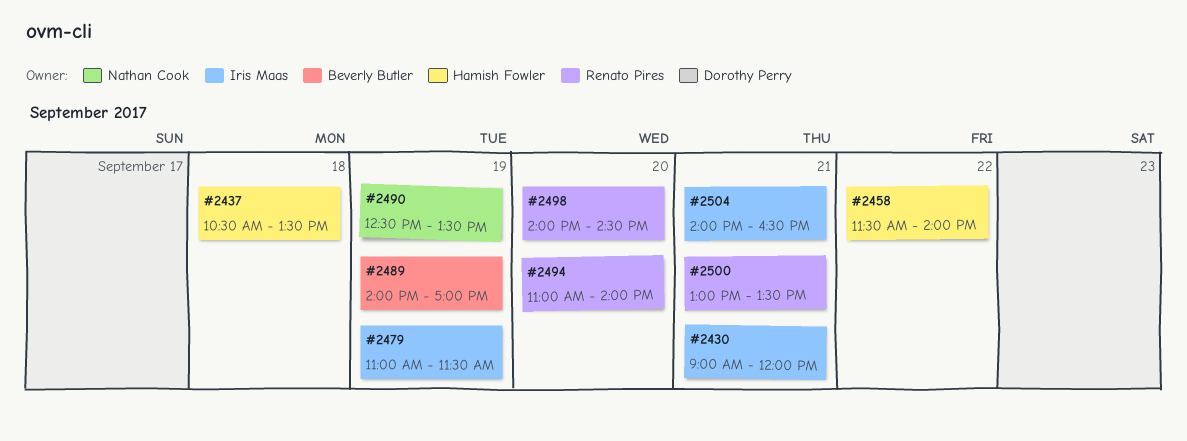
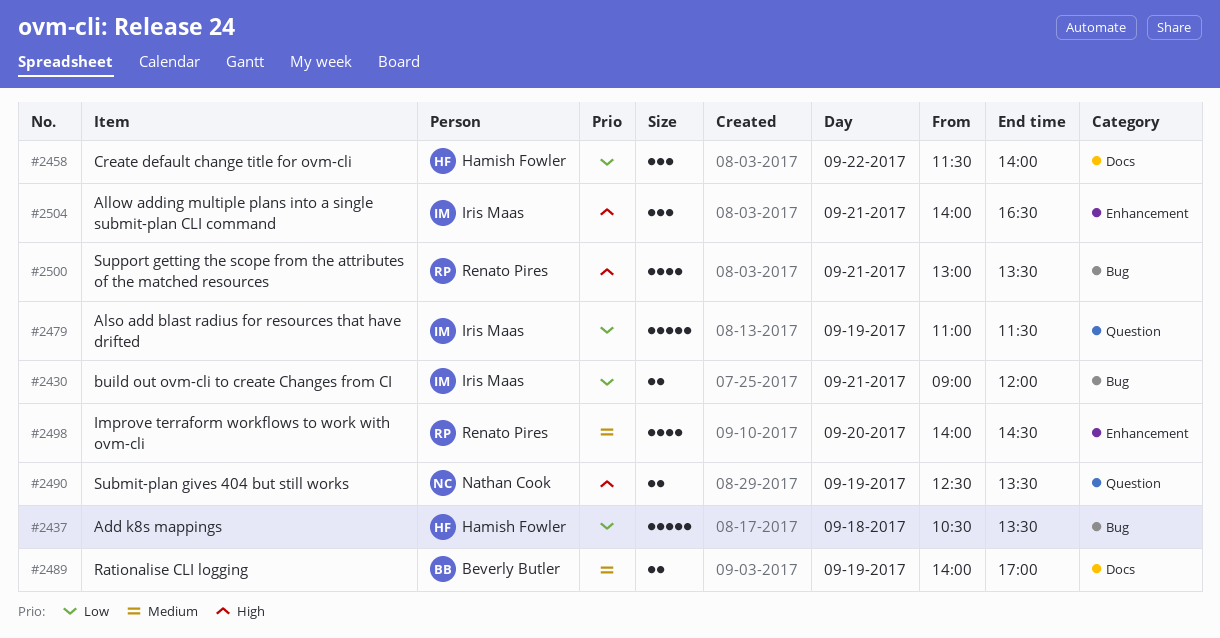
#2494: present -> none

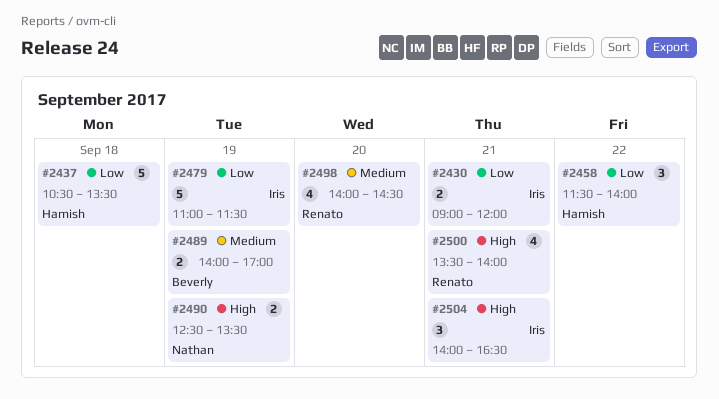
#2500, begins: 13:00 -> 13:30
#2500, ends: 13:30 -> 14:00

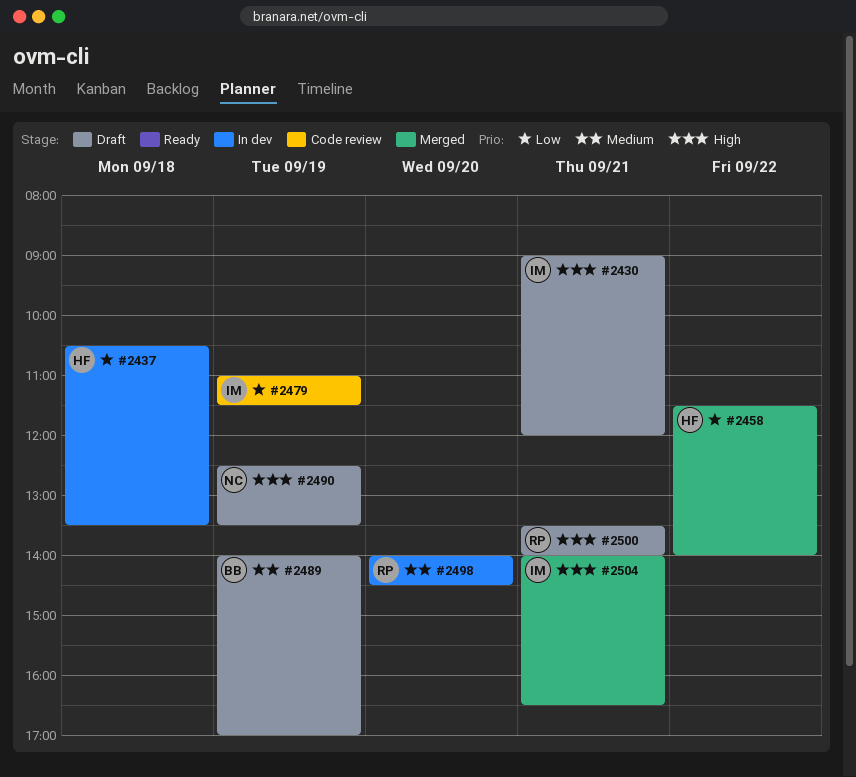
#2430, priority: Low -> High

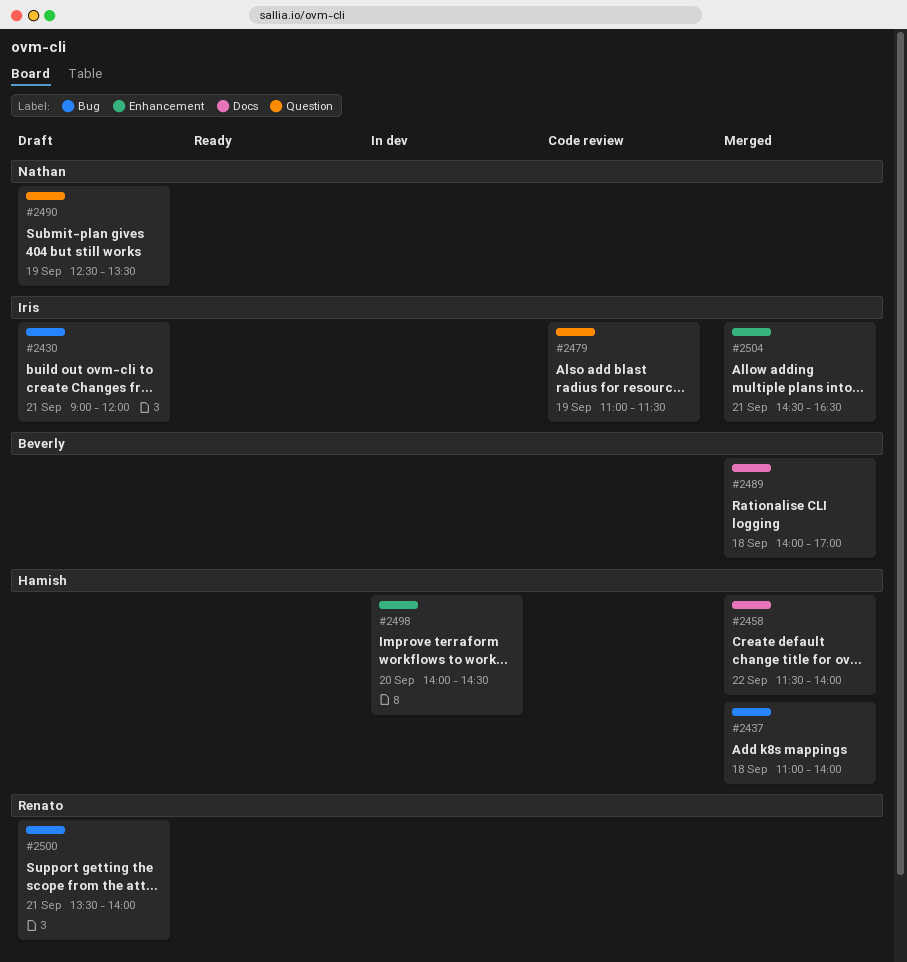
#2437, status: In dev -> Merged
#2437, begins: 10:30 -> 11:00
#2437, ends: 13:30 -> 14:00
#2489, status: Draft -> Merged
#2489, day: Sep 19 -> Sep 18
#2498, owner: Renato -> Hamish
#2504, begins: 14:00 -> 14:30

